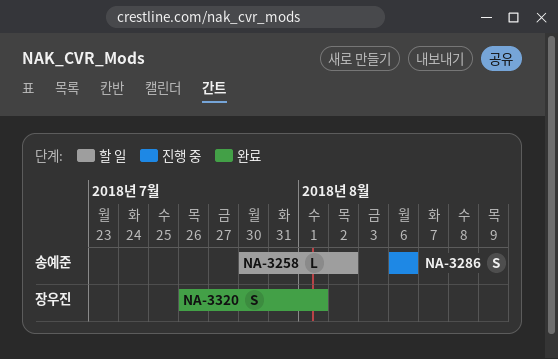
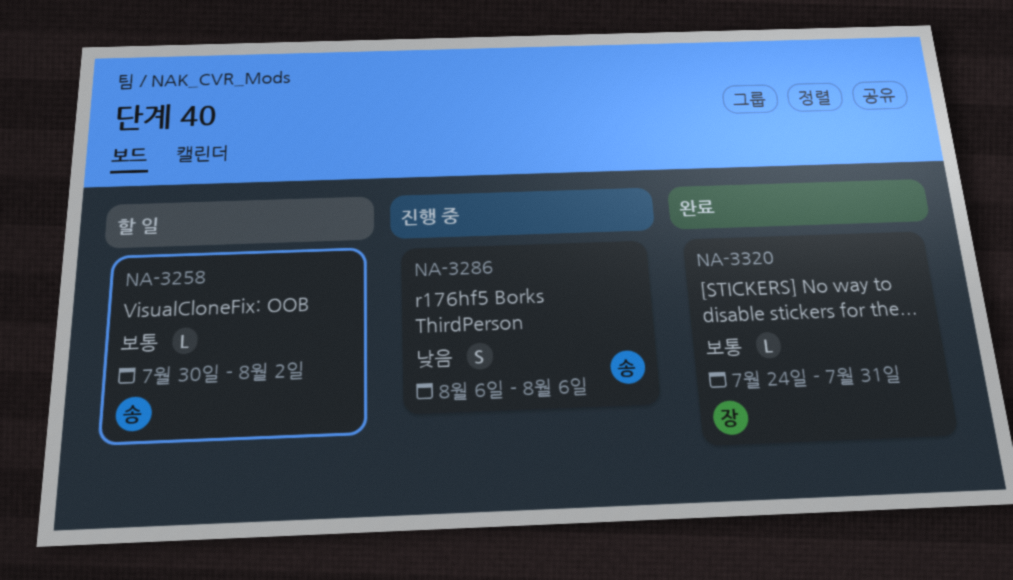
NA-3320, estimate: S -> L
NA-3320, start: Jul 26 -> Jul 24
NA-3320, due: Aug 1 -> Jul 31

